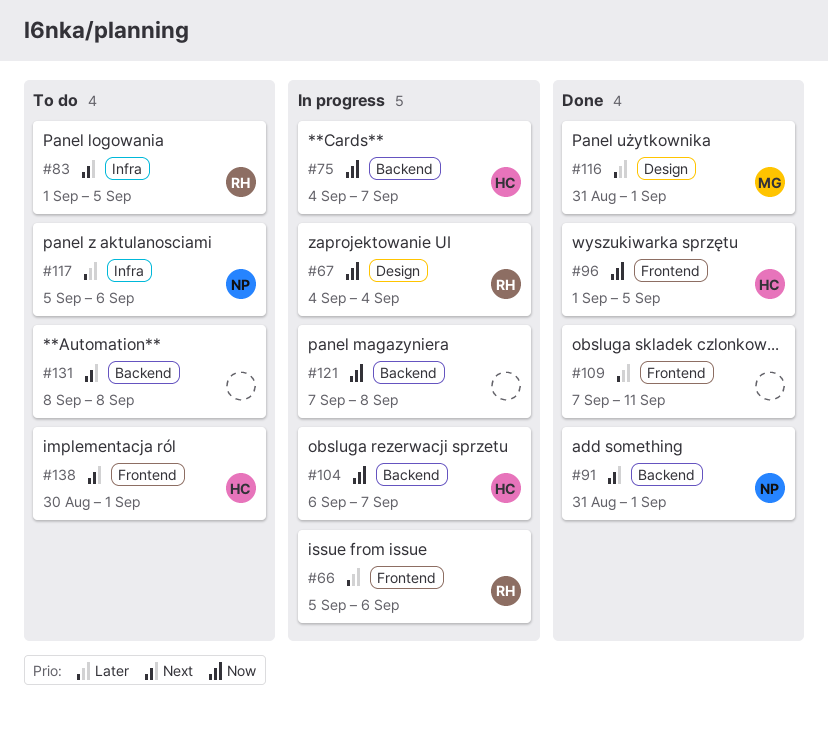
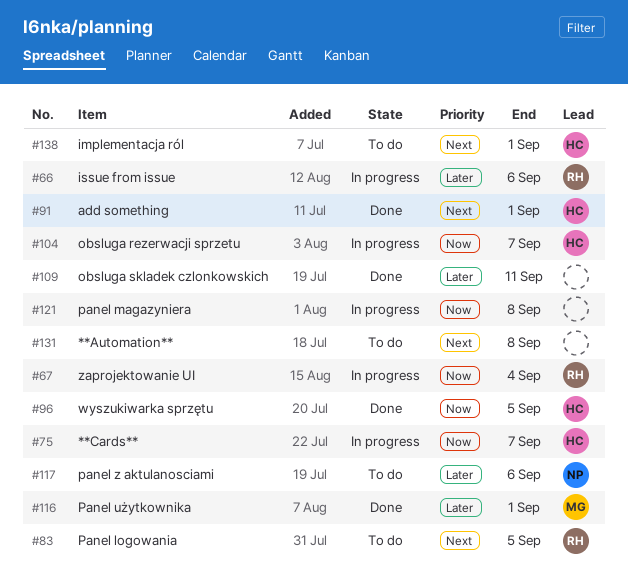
#91, owner: NP -> HC

